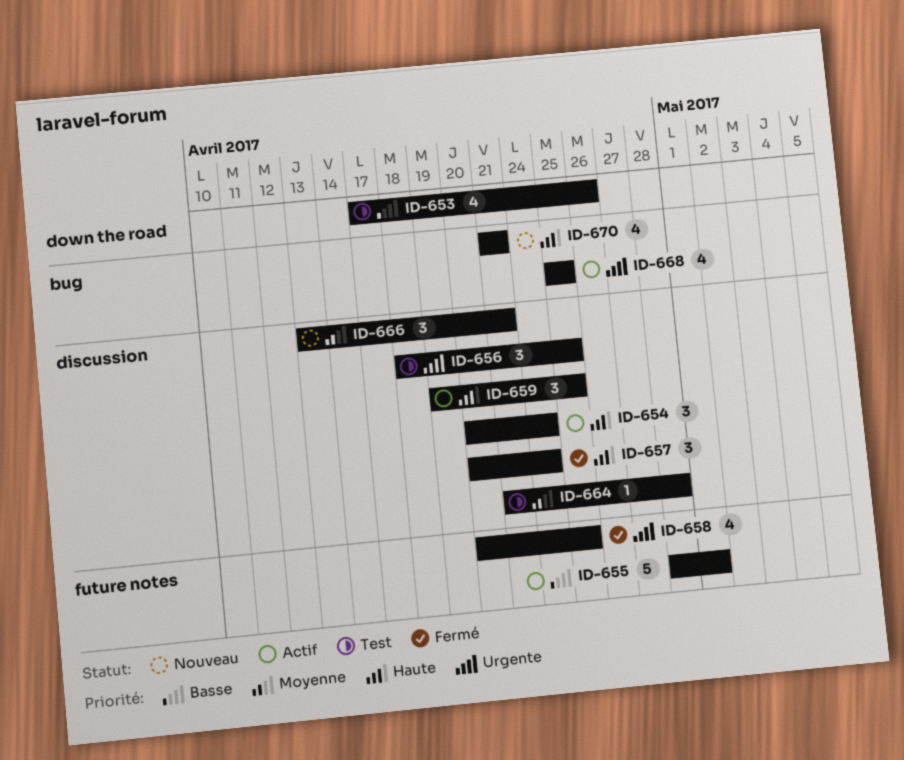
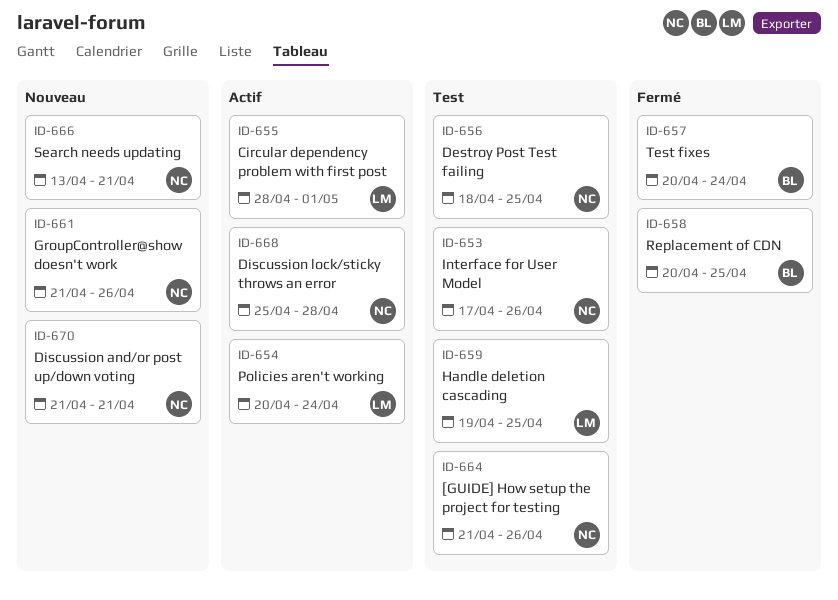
ID-659, status: Actif -> Test
ID-661: none -> present
ID-664, due: Apr 28 -> Apr 26
ID-668, due: Apr 25 -> Apr 28

